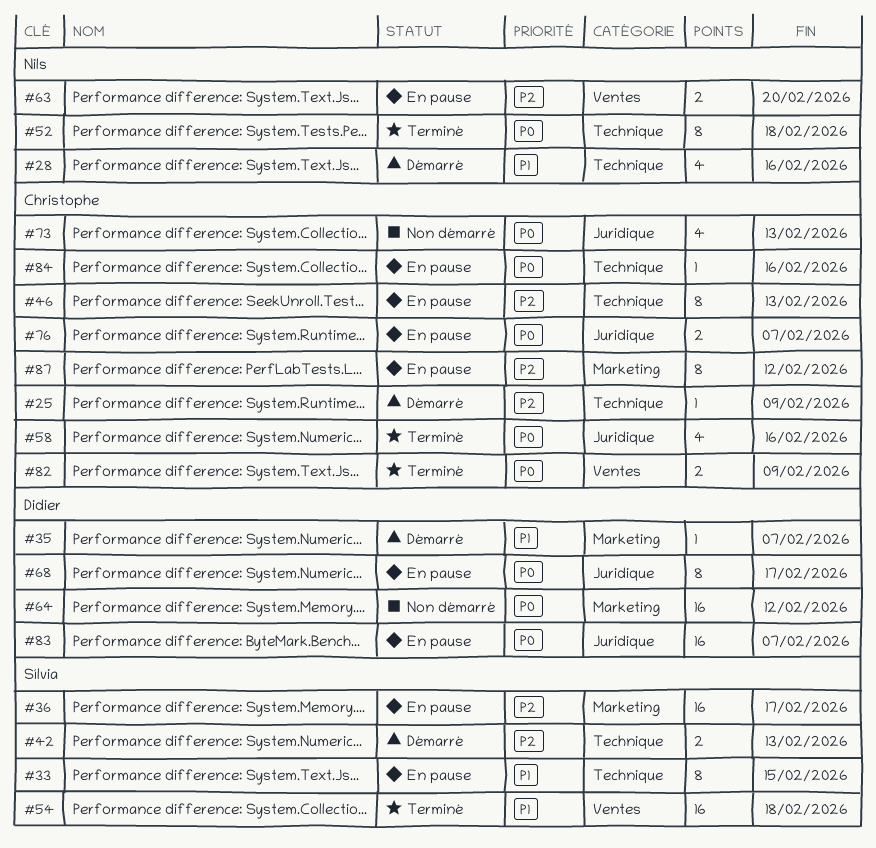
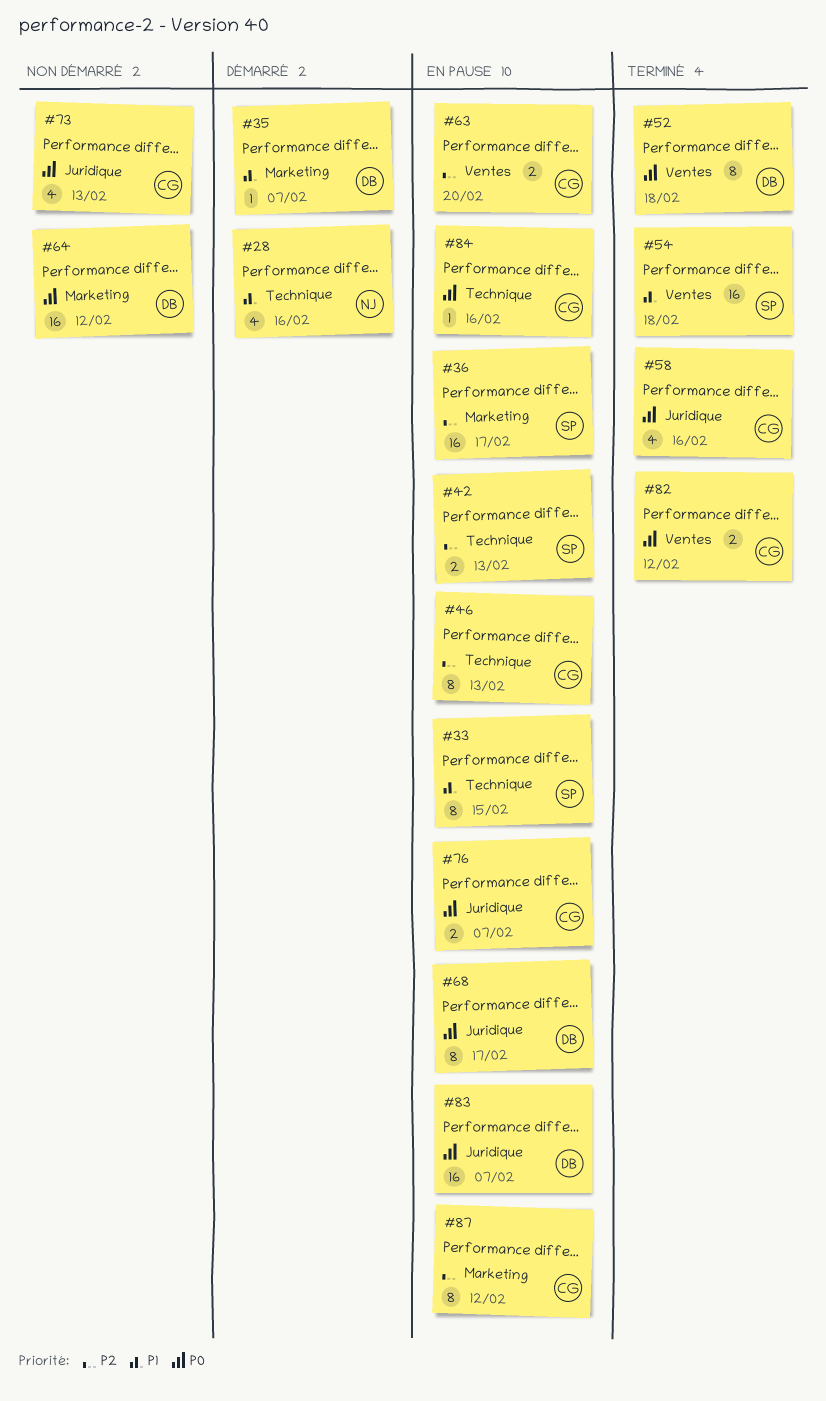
#25: present -> none
#42, status: Démarré -> En pause
#52, owner: Nils -> Didier
#52, label: Technique -> Ventes
#63, owner: Nils -> Christophe
#82, due: Feb 9 -> Feb 12

